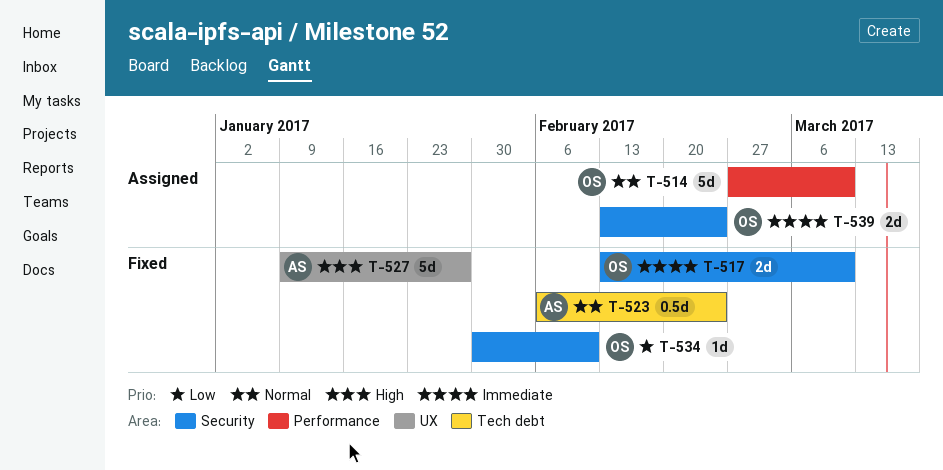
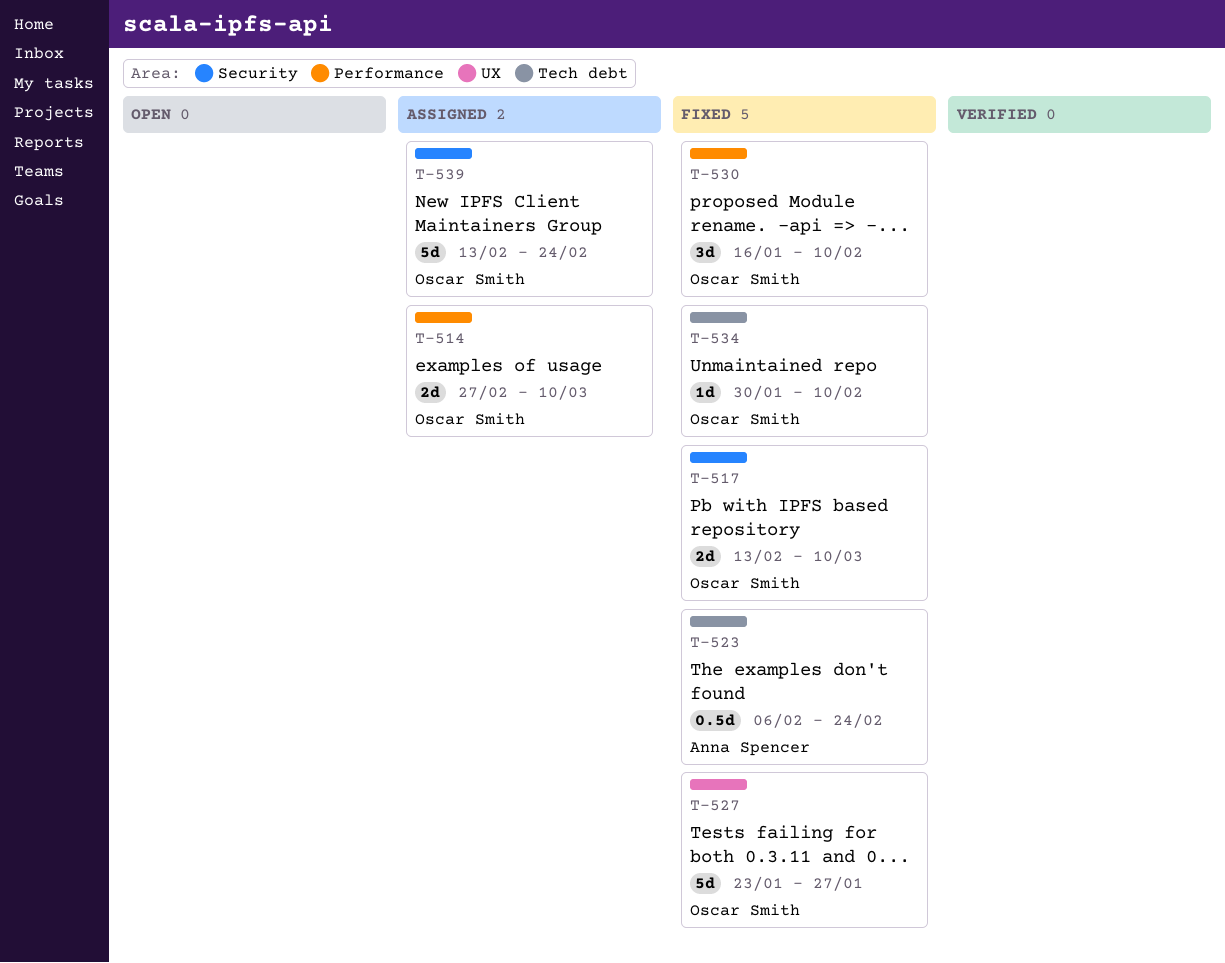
T-514, estimate: 5d -> 2d
T-527, owner: Anna Spencer -> Oscar Smith
T-527, start: Jan 9 -> Jan 23
T-530: none -> present
T-534, label: Security -> Tech debt
T-539, estimate: 2d -> 5d

